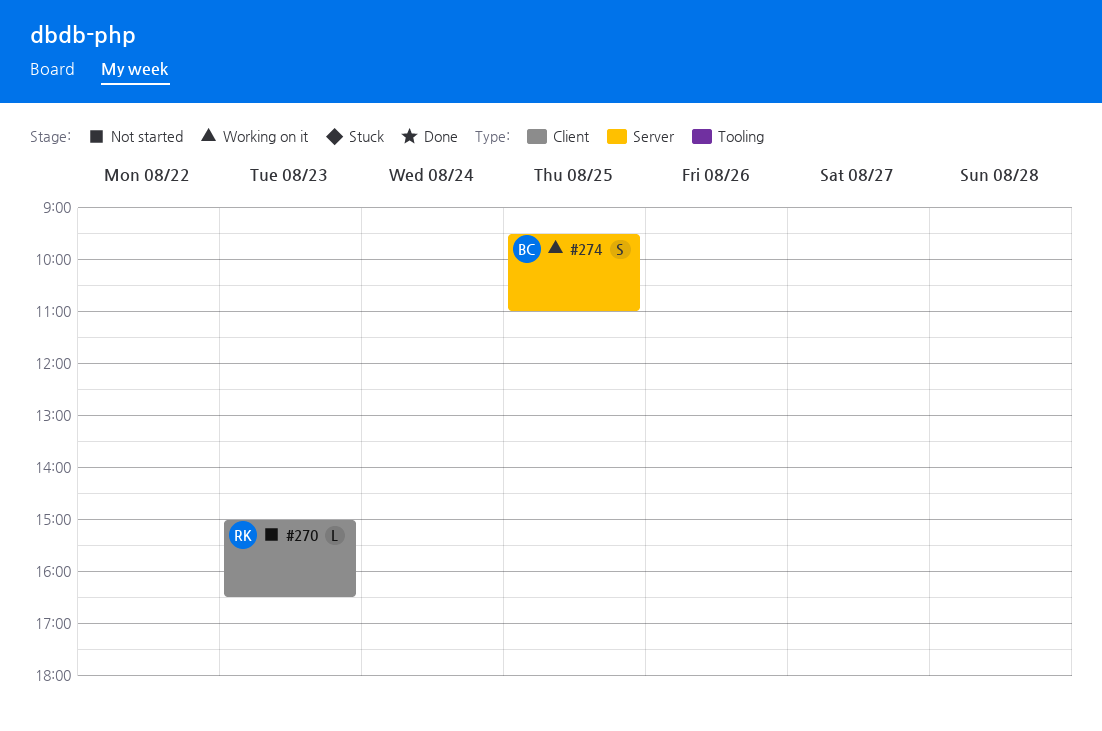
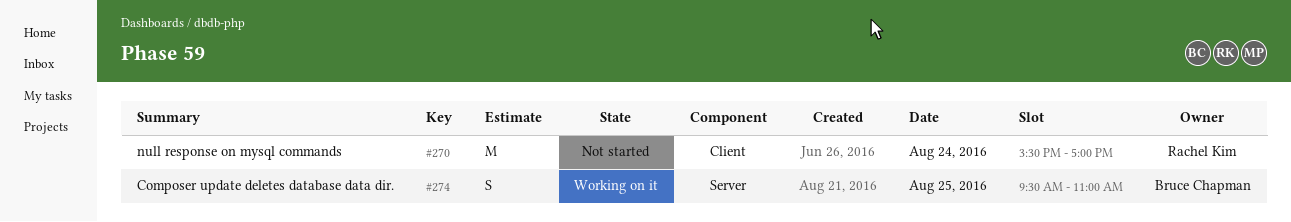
#270, estimate: L -> M
#270, day: Aug 23 -> Aug 24
#270, begins: 15:00 -> 15:30
#270, ends: 16:30 -> 17:00

